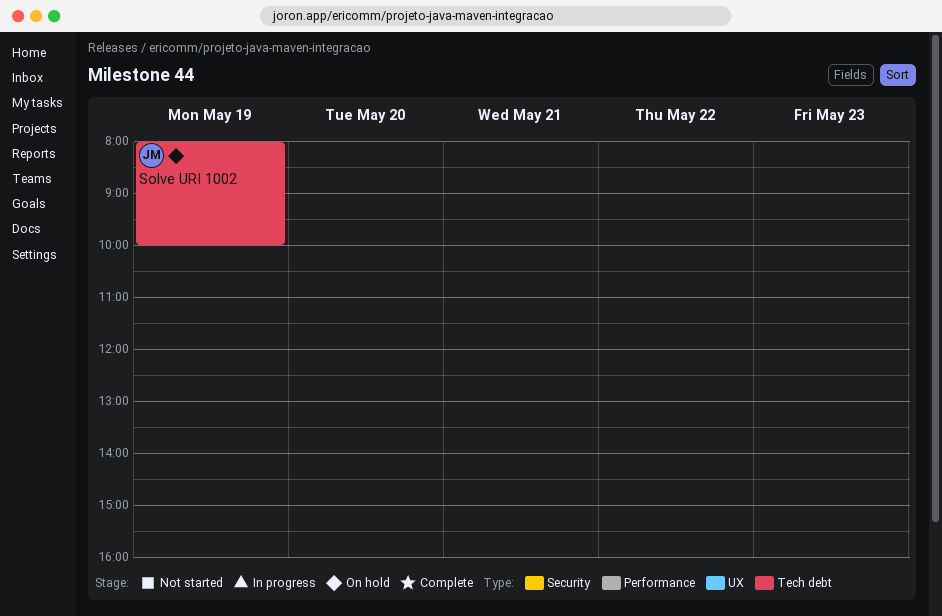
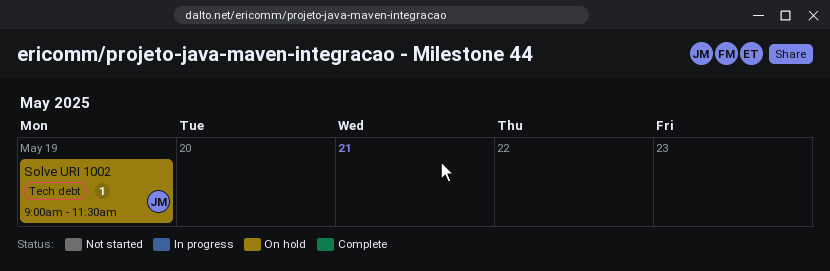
Solve URI 1002, begins: 08:00 -> 09:00
Solve URI 1002, ends: 10:00 -> 11:30

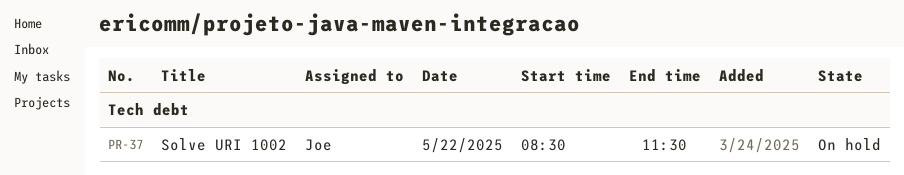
Solve URI 1002, day: May 19 -> May 22
Solve URI 1002, begins: 09:00 -> 08:30

